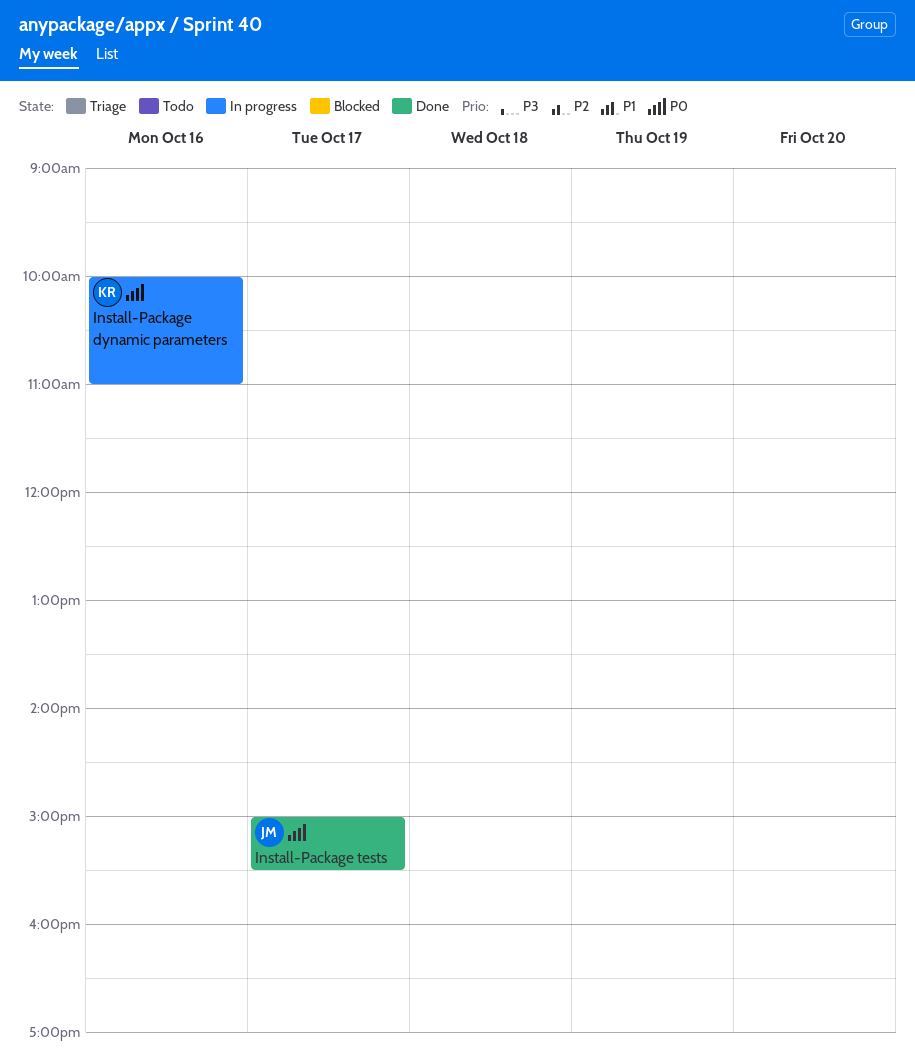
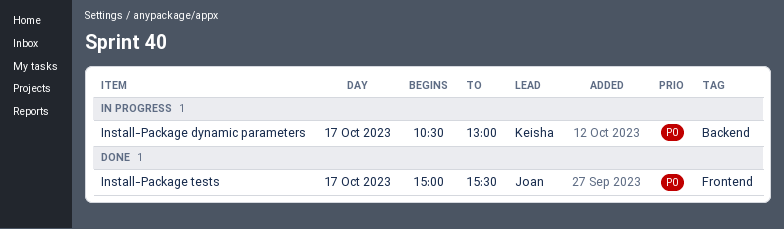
Install-Package dynamic parameters, day: Oct 16 -> Oct 17
Install-Package dynamic parameters, begins: 10:00 -> 10:30
Install-Package dynamic parameters, ends: 11:00 -> 13:00

